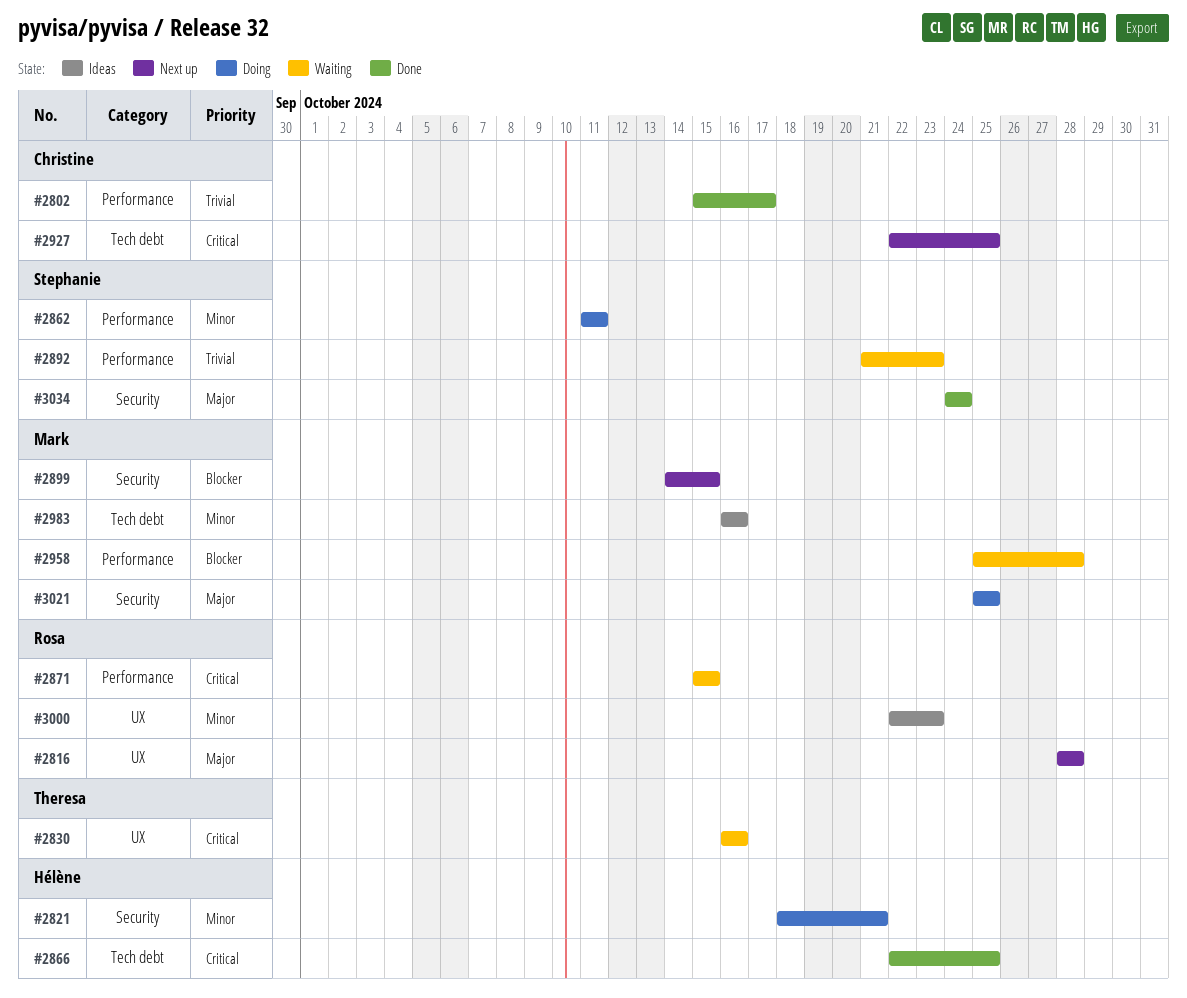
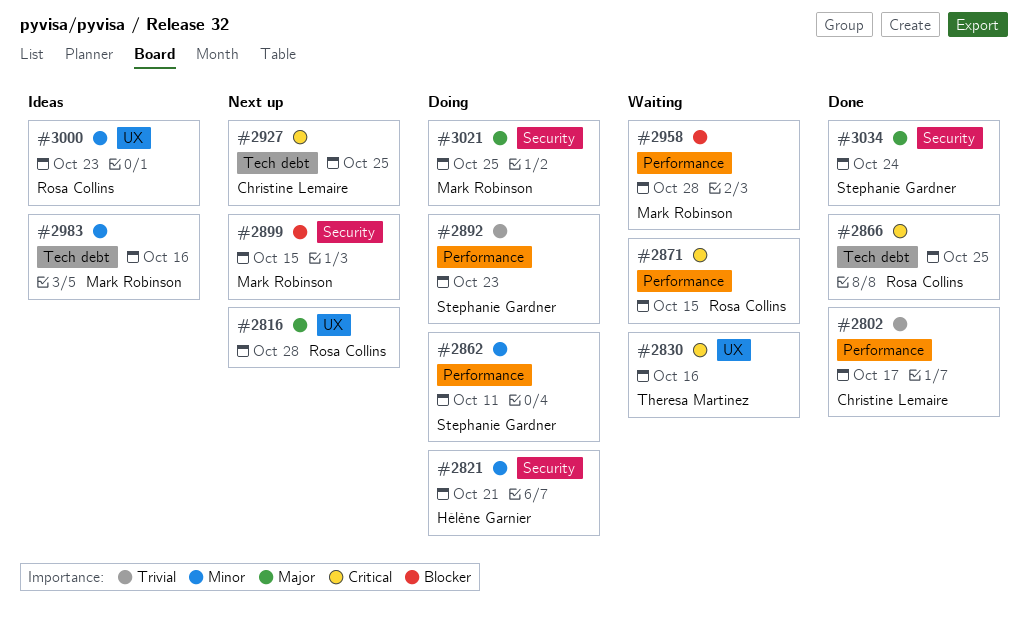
#2866, owner: Hélène Garnier -> Rosa Collins
#2892, status: Waiting -> Doing

